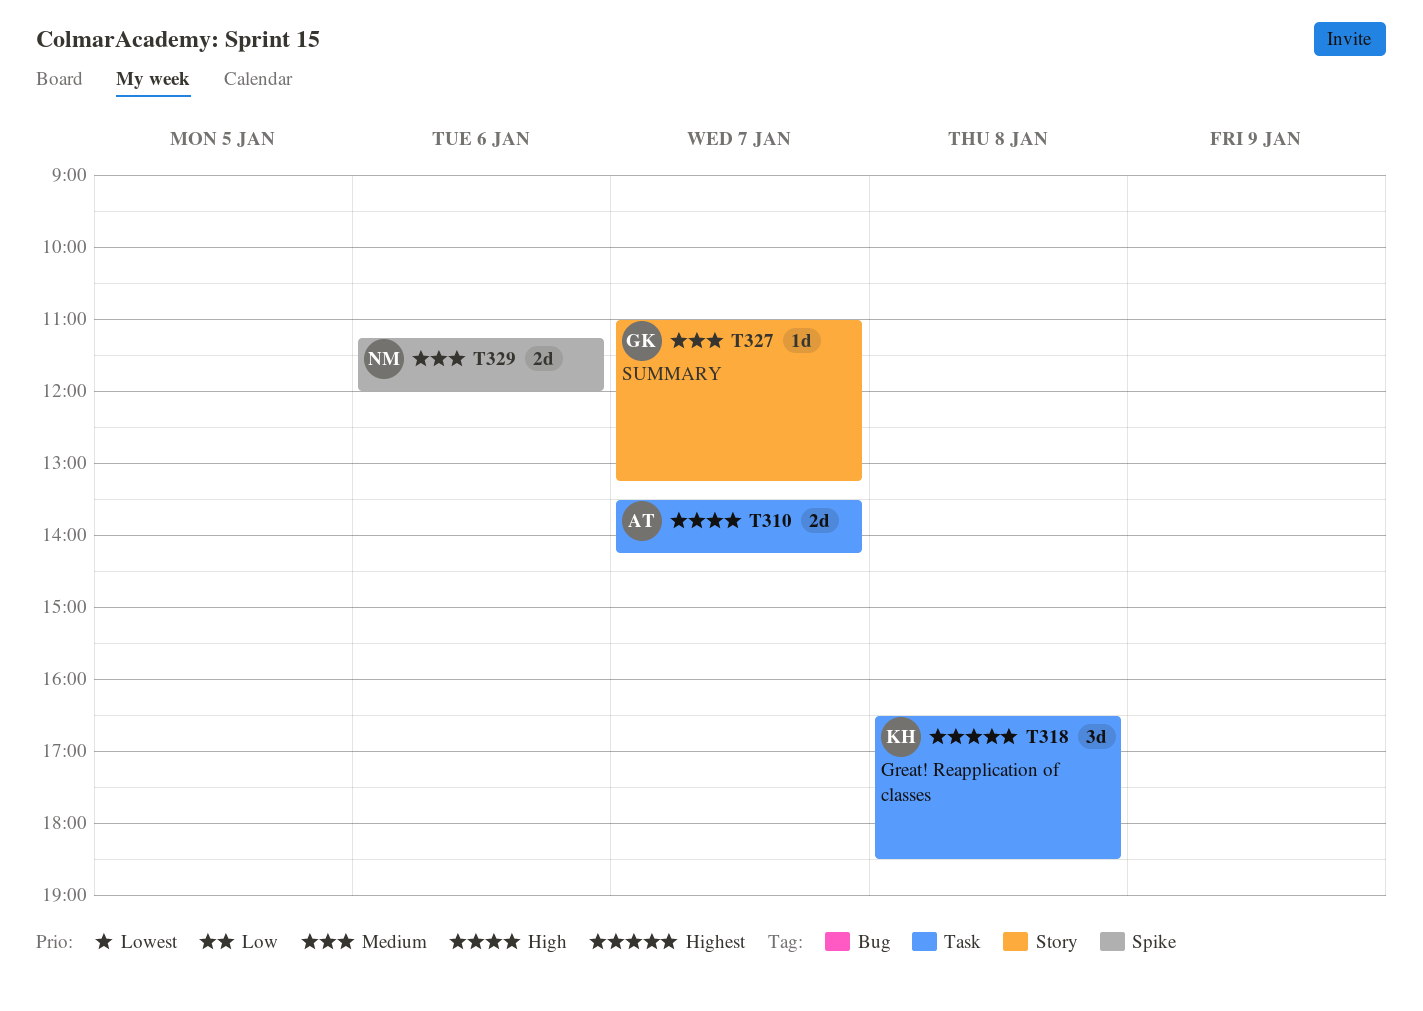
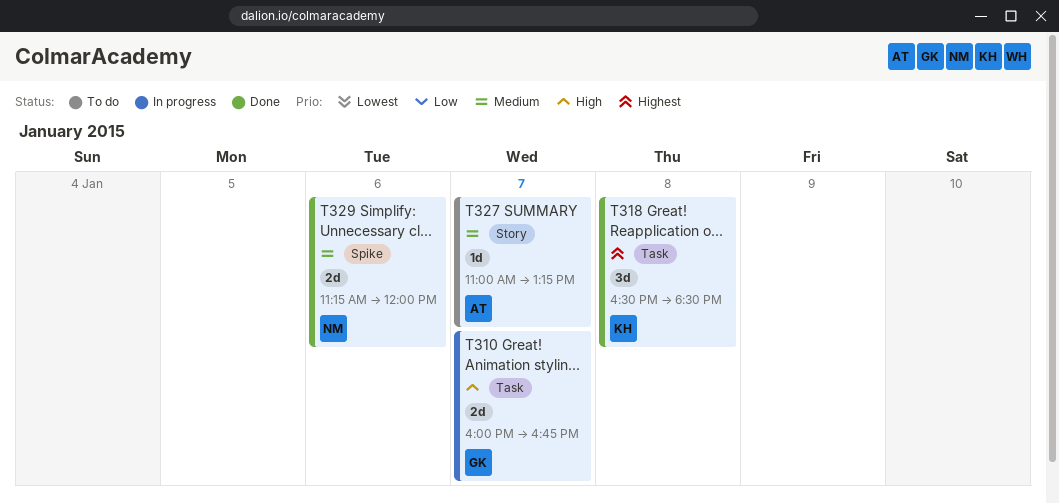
T310, owner: AT -> GK
T310, begins: 13:30 -> 16:00
T310, ends: 14:15 -> 16:45
T327, owner: GK -> AT

